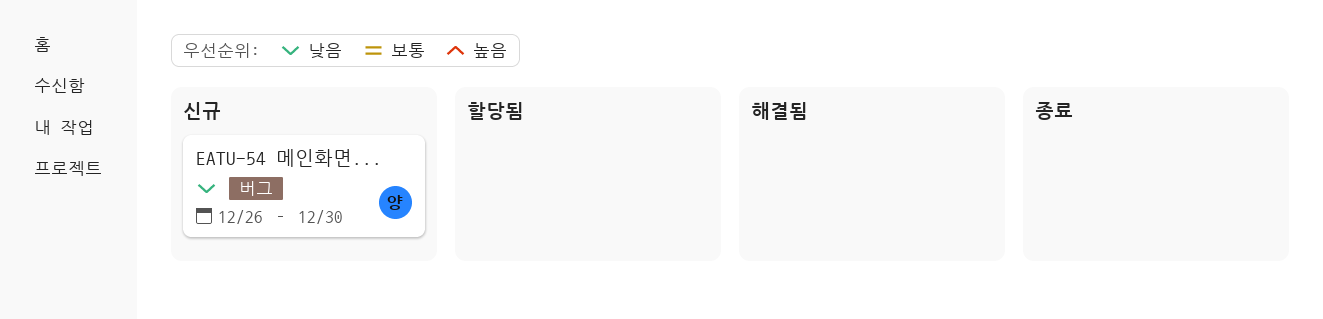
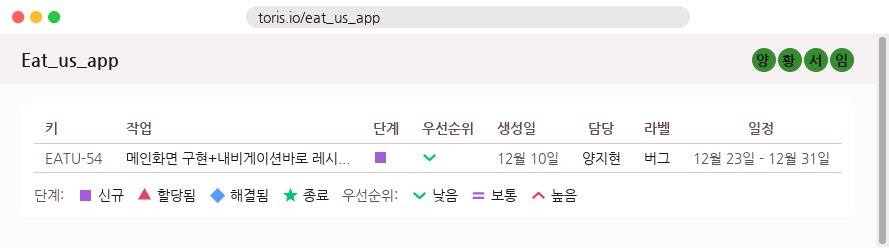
EATU-54, start: Dec 26 -> Dec 23
EATU-54, due: Dec 30 -> Dec 31

